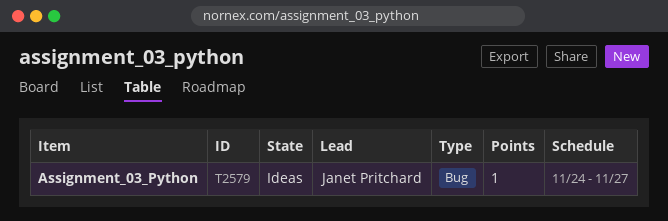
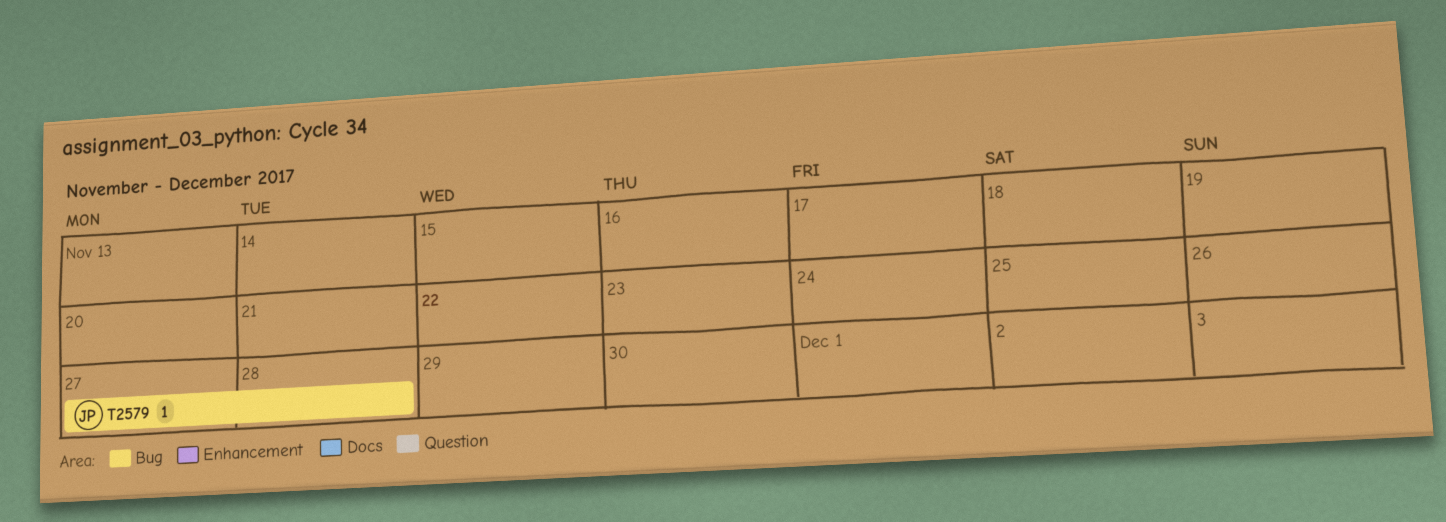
T2579, start: Nov 24 -> Nov 27
T2579, due: Nov 27 -> Nov 28

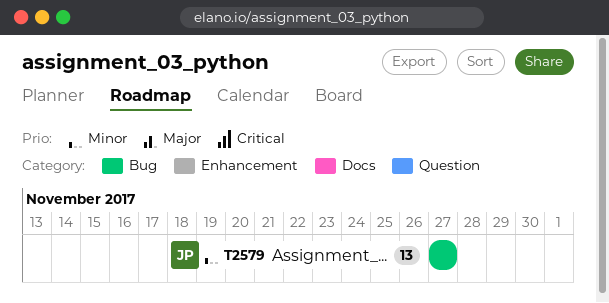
T2579, estimate: 1 -> 13
T2579, due: Nov 28 -> Nov 27

